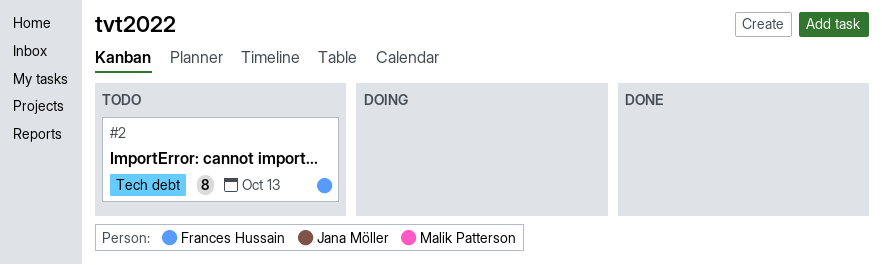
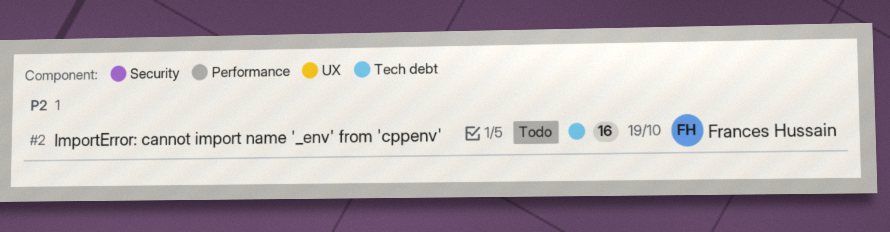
#2, estimate: 8 -> 16
#2, due: Oct 13 -> Oct 19

